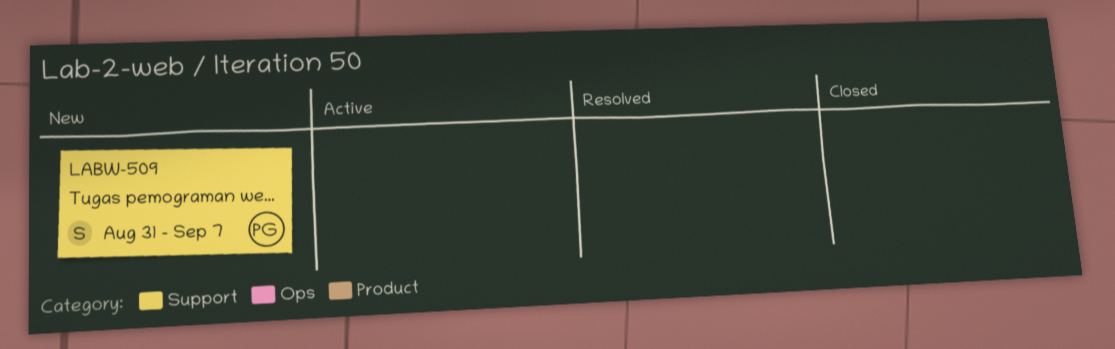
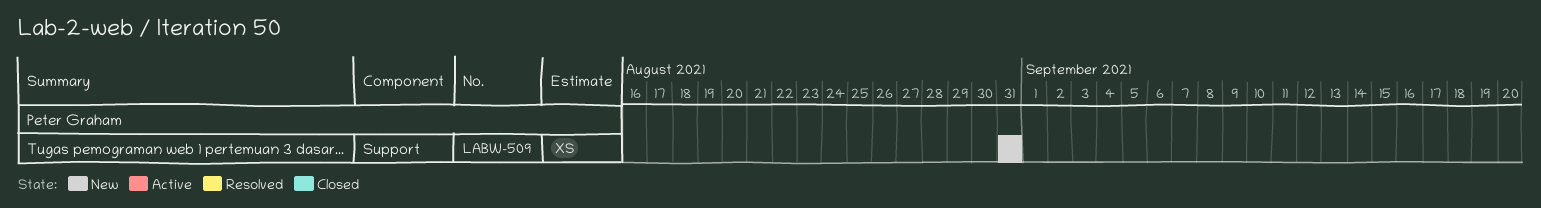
LABW-509, estimate: S -> XS
LABW-509, due: Sep 7 -> Aug 31

